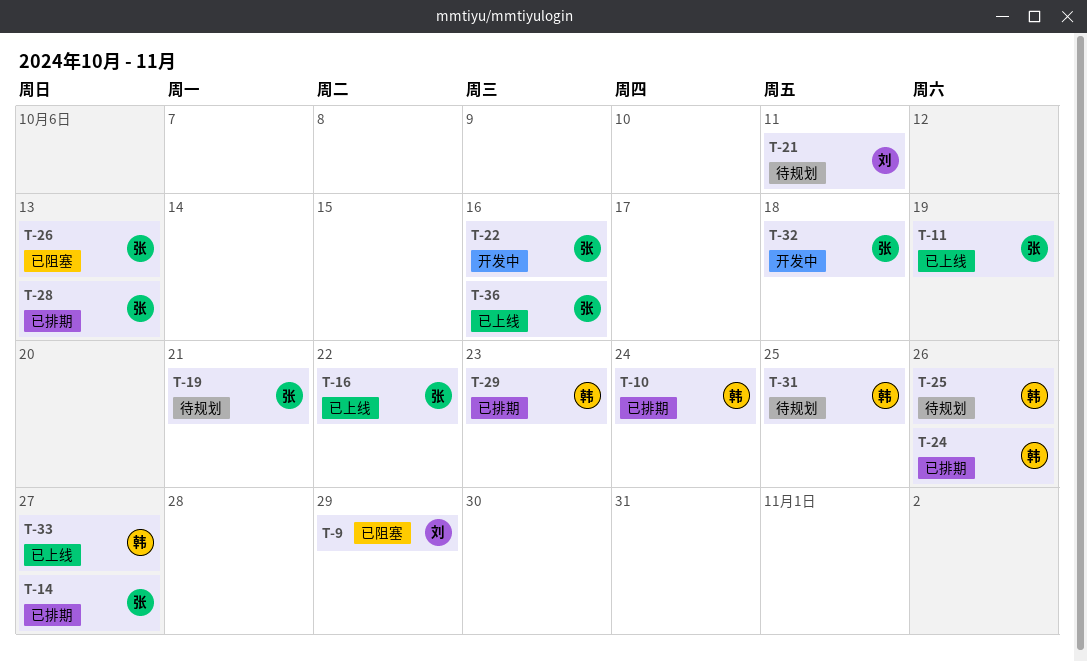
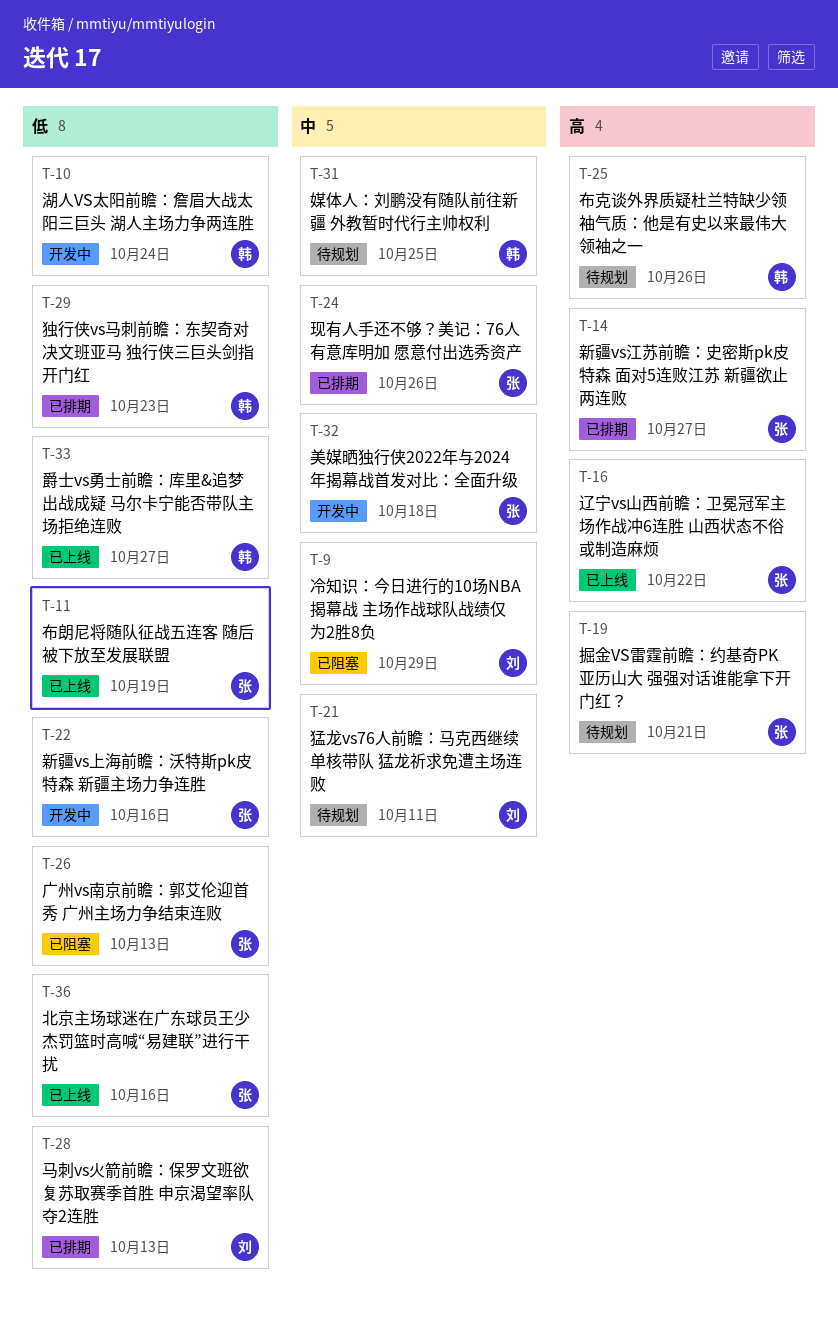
T-10, status: 已排期 -> 开发中
T-24, owner: 韩 -> 张
T-28, owner: 张 -> 刘

